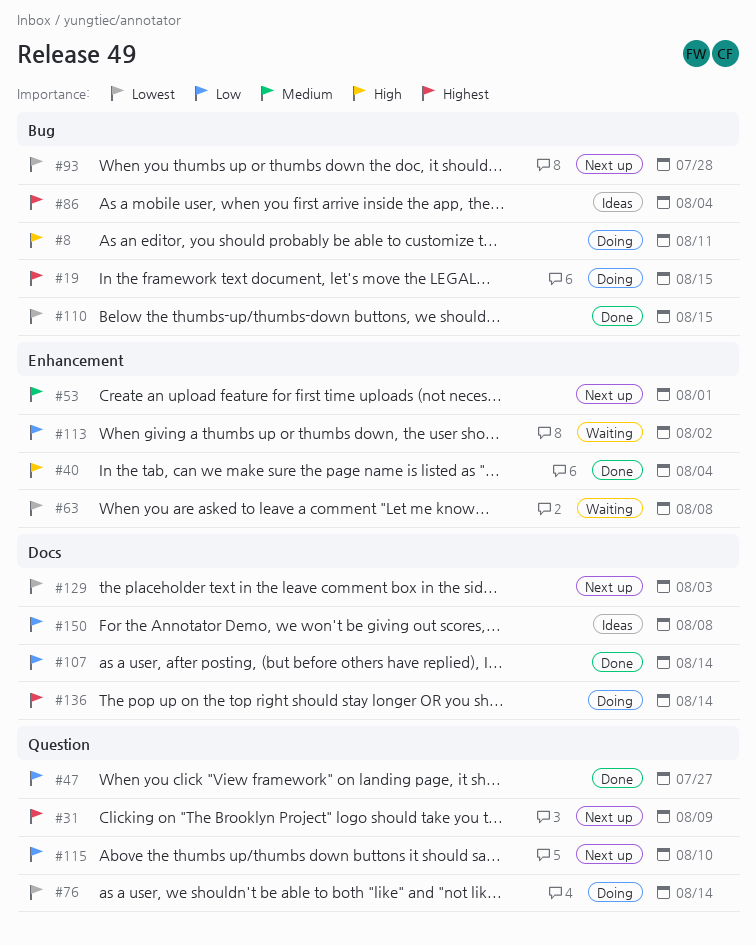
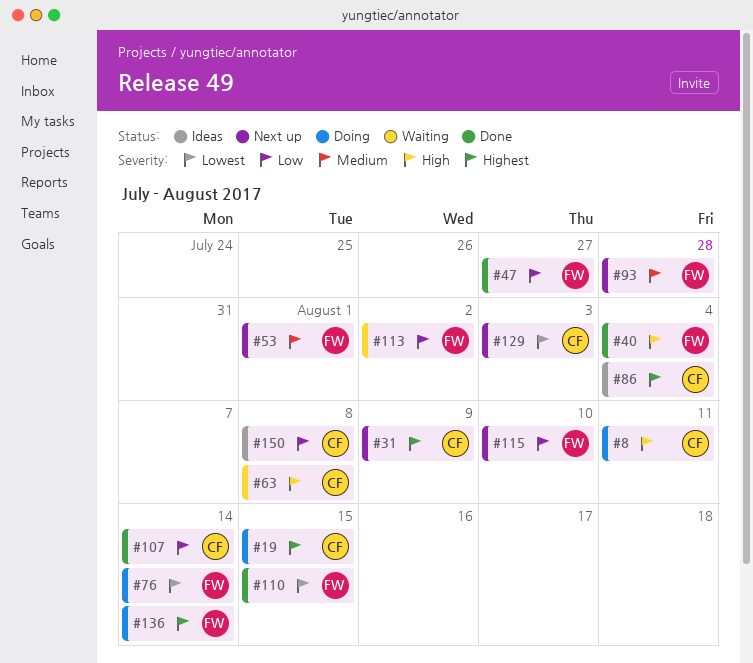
#63, priority: Lowest -> High
#93, priority: Lowest -> Medium

